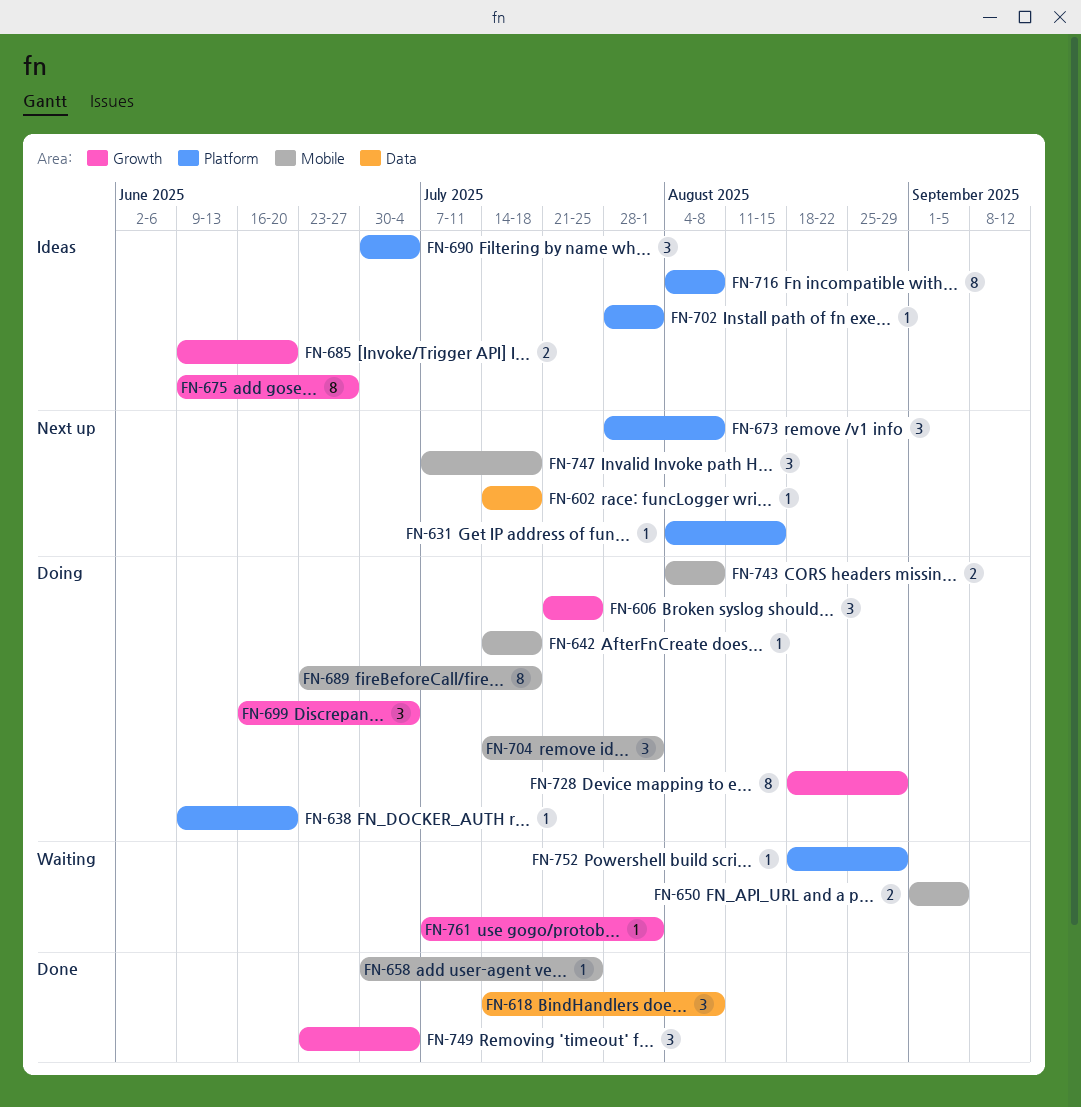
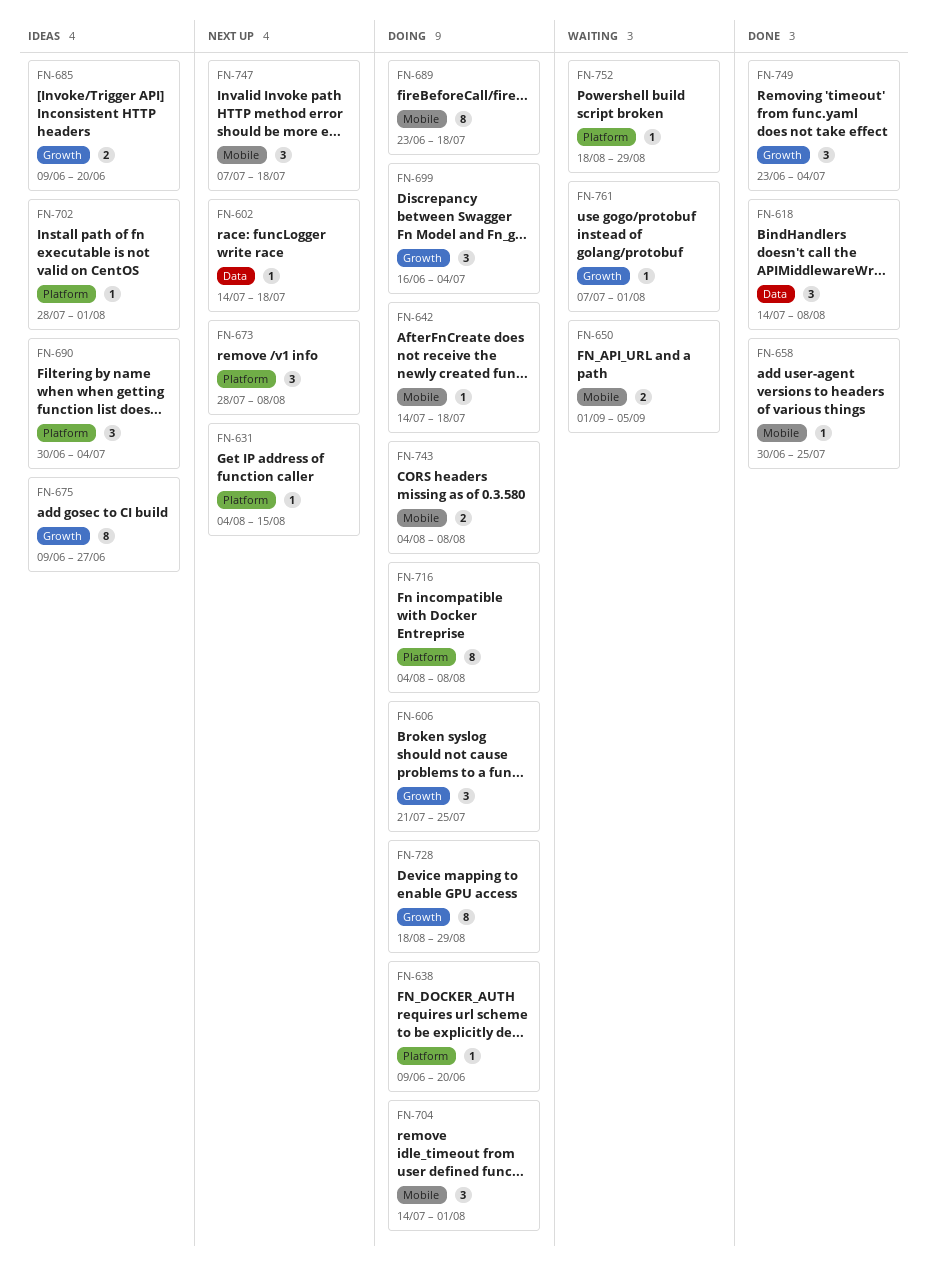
FN-716, status: Ideas -> Doing

